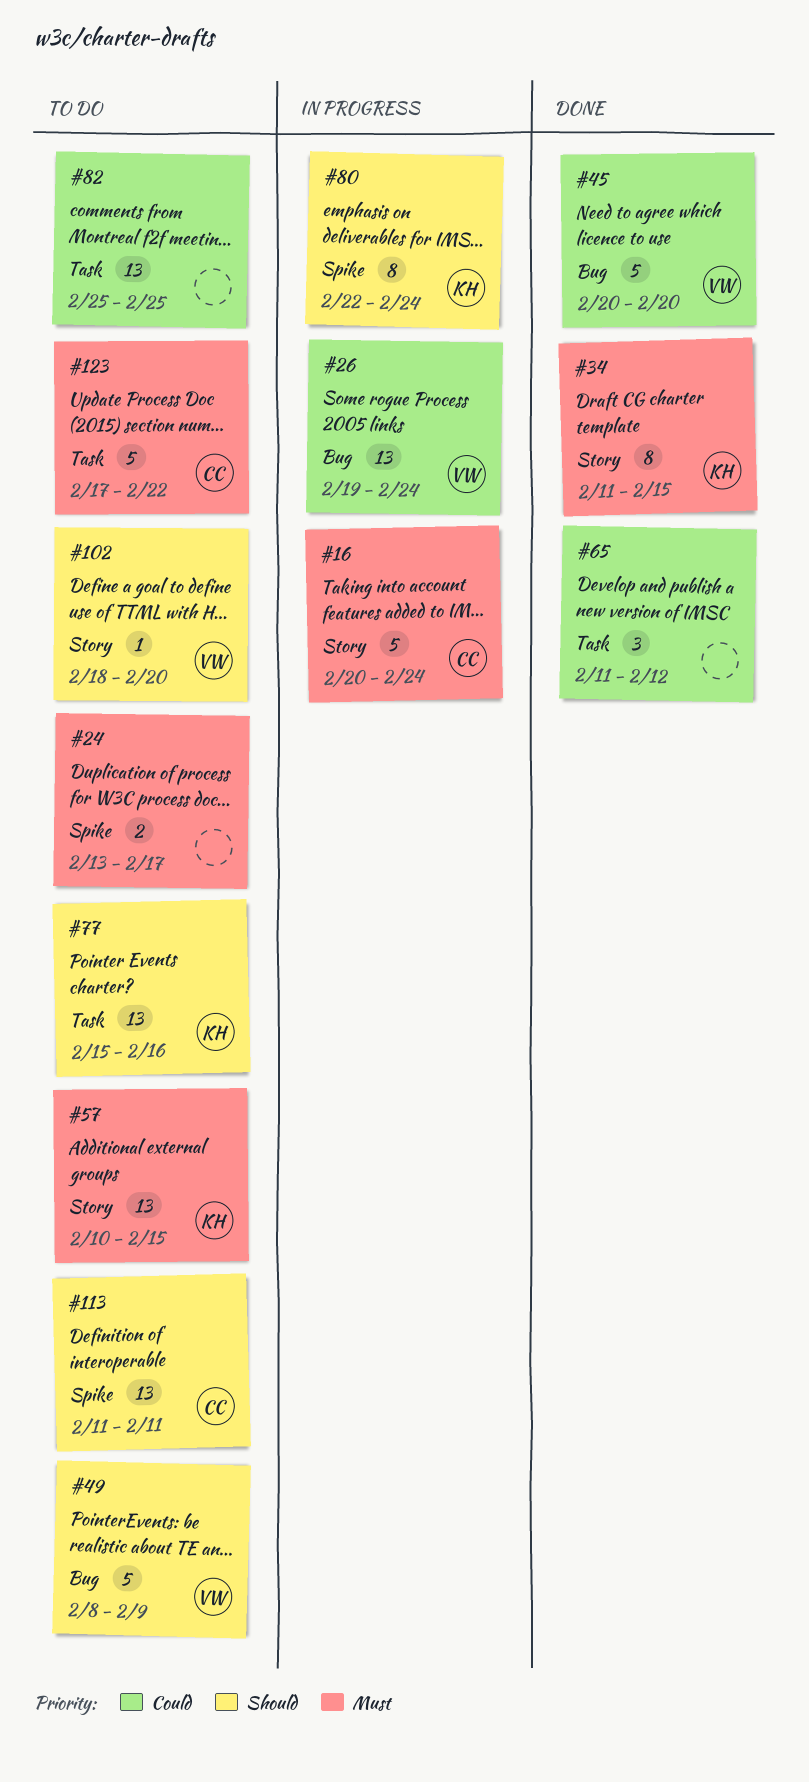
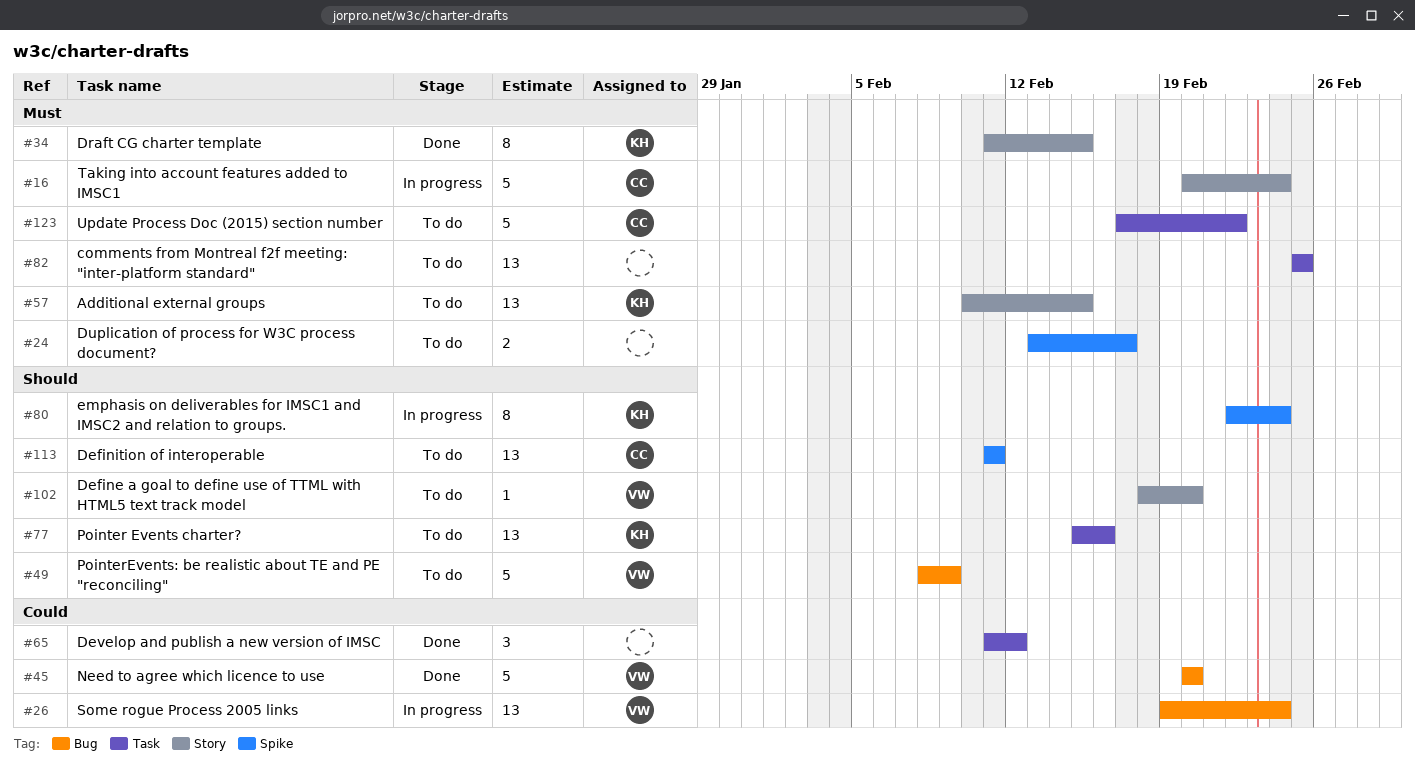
#82, priority: Could -> Must

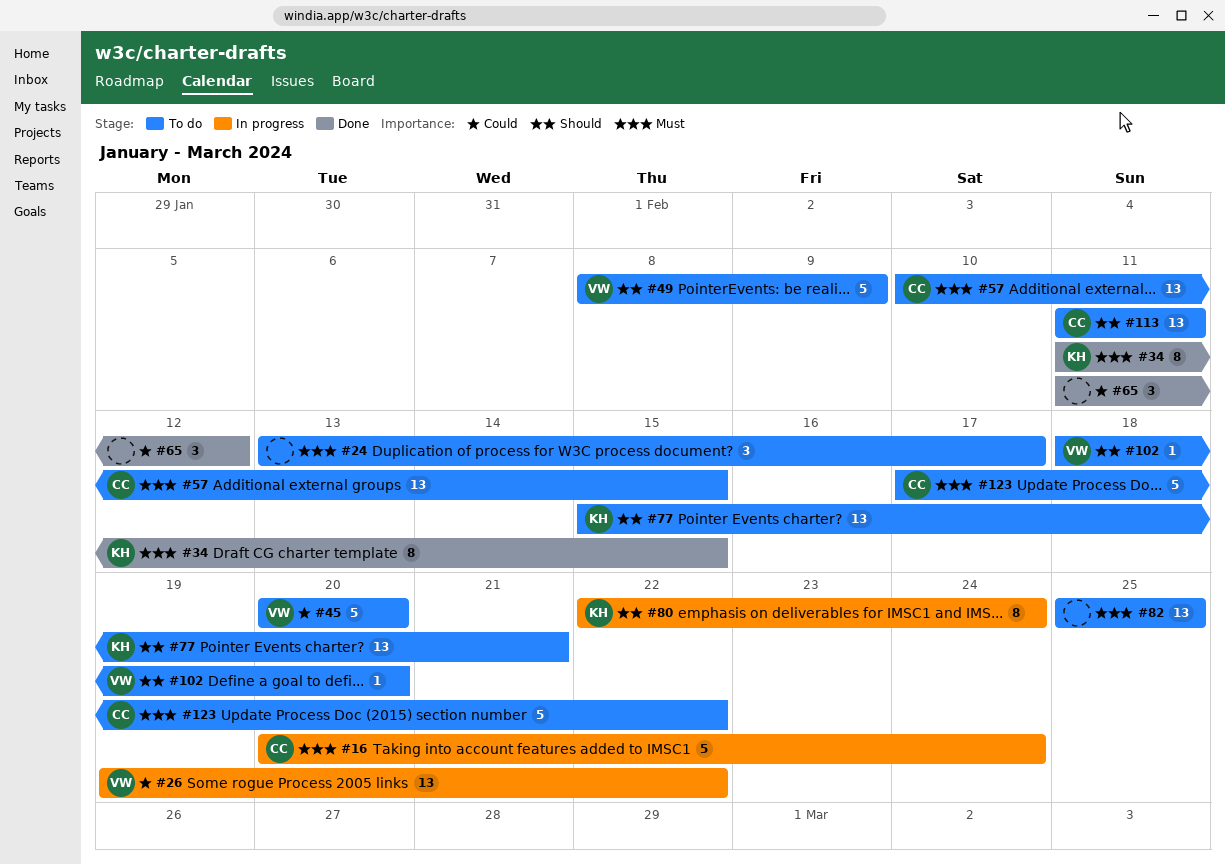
#24, estimate: 2 -> 3
#26, due: Feb 24 -> Feb 22
#45, status: Done -> To do
#57, owner: KH -> CC
#77, due: Feb 16 -> Feb 21

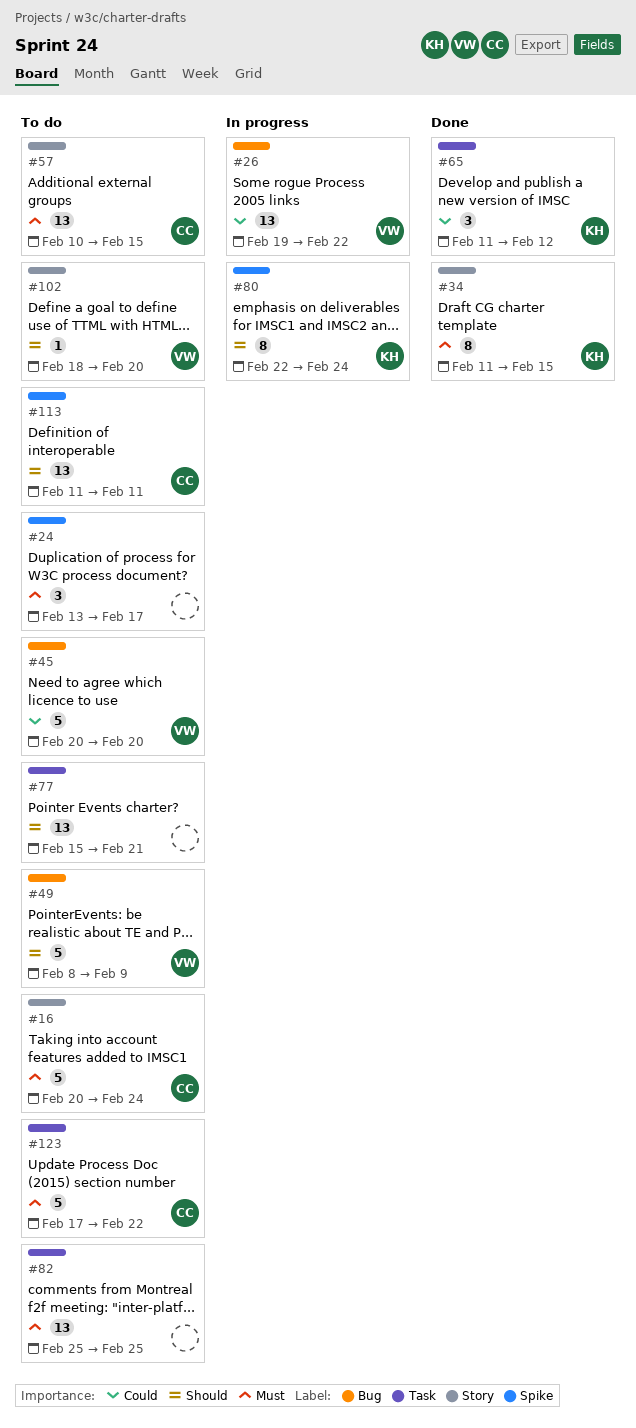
#16, status: In progress -> To do
#65, owner: none -> KH
#77, owner: KH -> none

